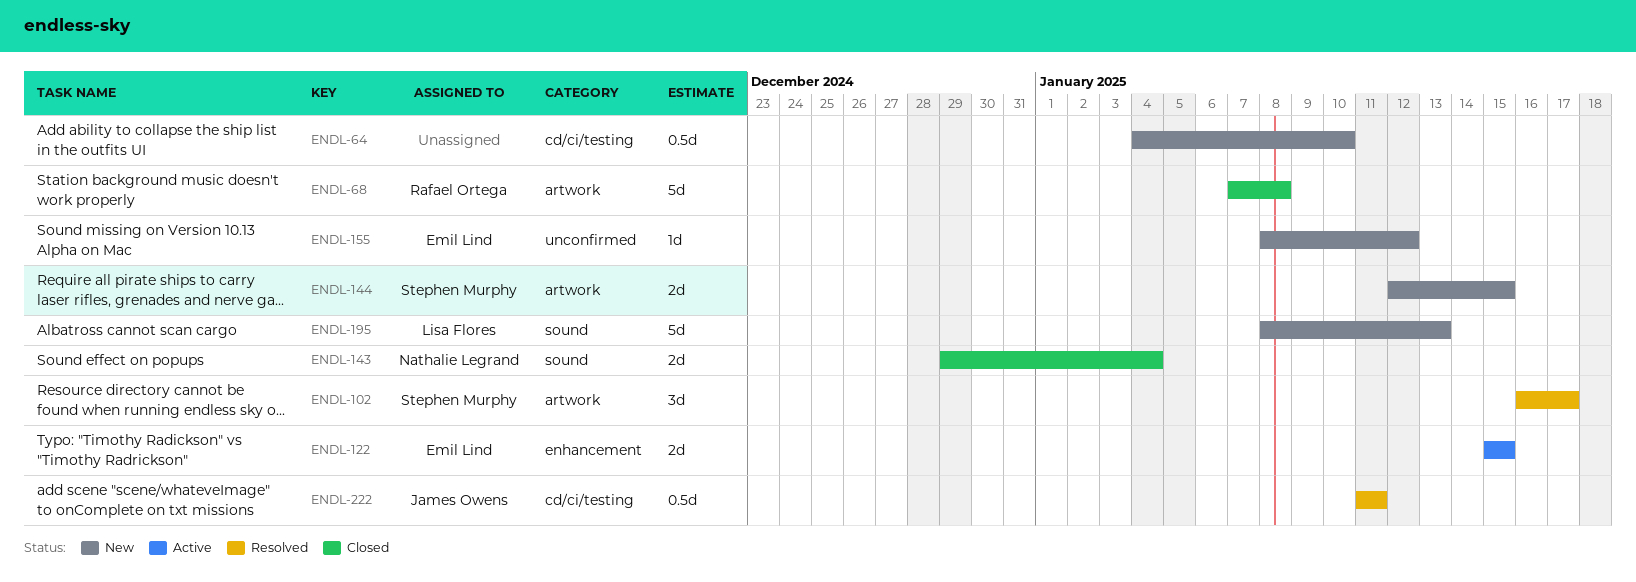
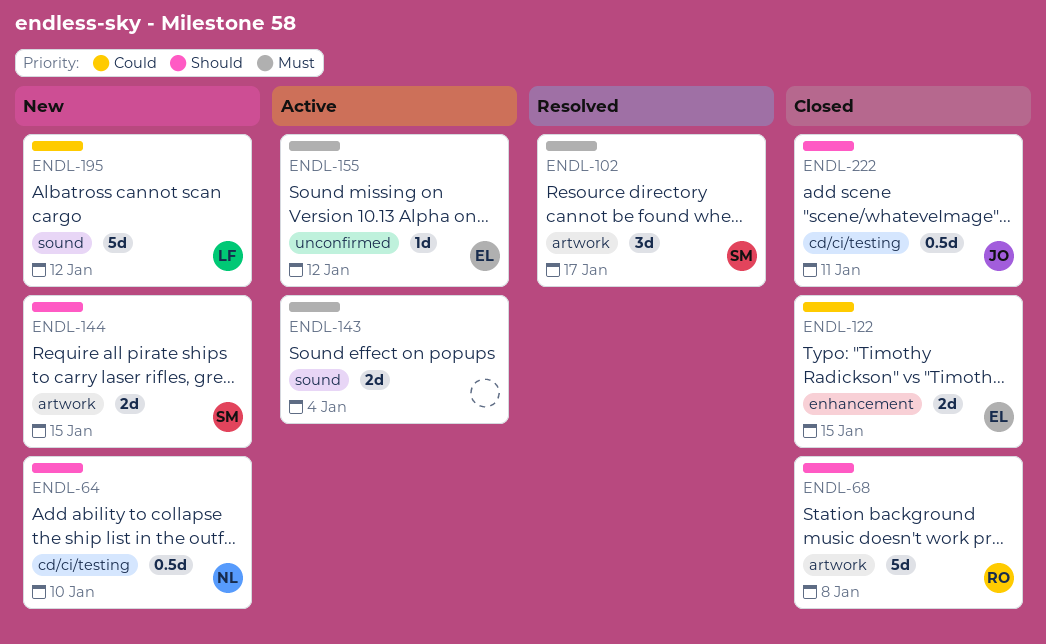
ENDL-64, owner: none -> Nathalie Legrand
ENDL-122, status: Active -> Closed
ENDL-143, status: Closed -> Active
ENDL-143, owner: Nathalie Legrand -> none
ENDL-155, status: New -> Active
ENDL-195, due: Jan 13 -> Jan 12
ENDL-222, status: Resolved -> Closed

